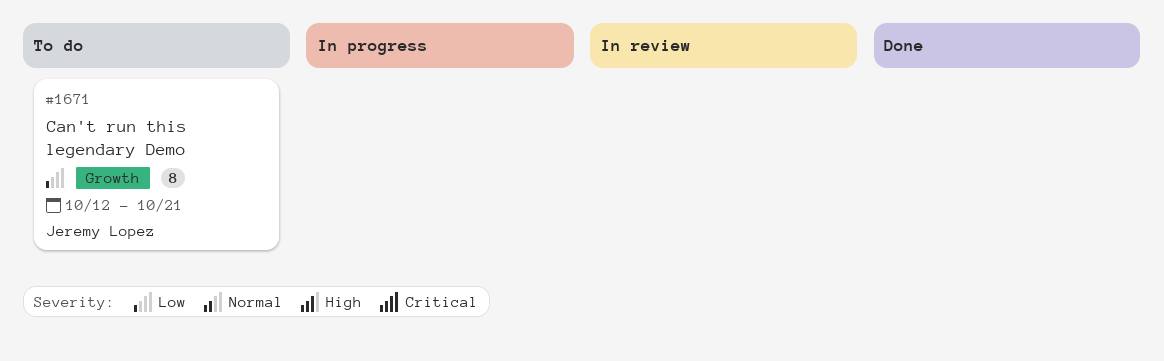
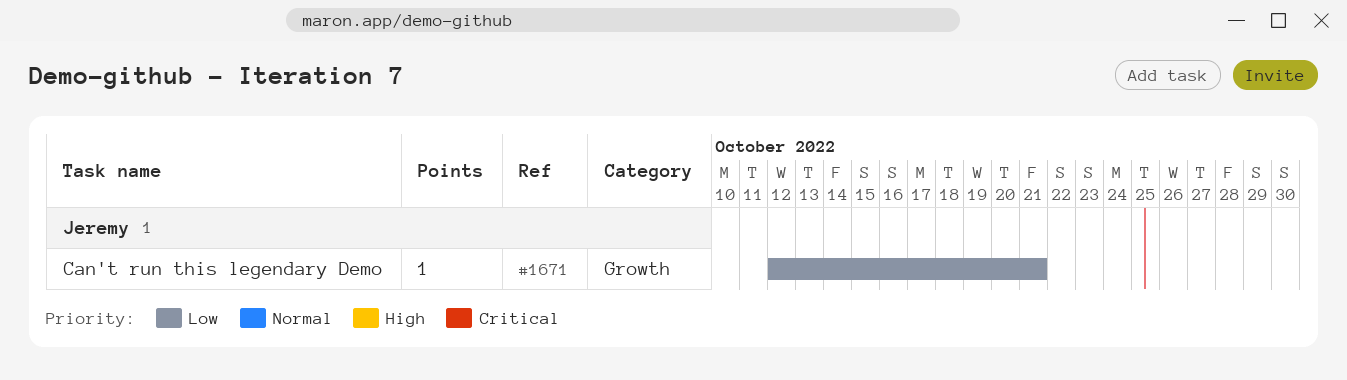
#1671, estimate: 8 -> 1

